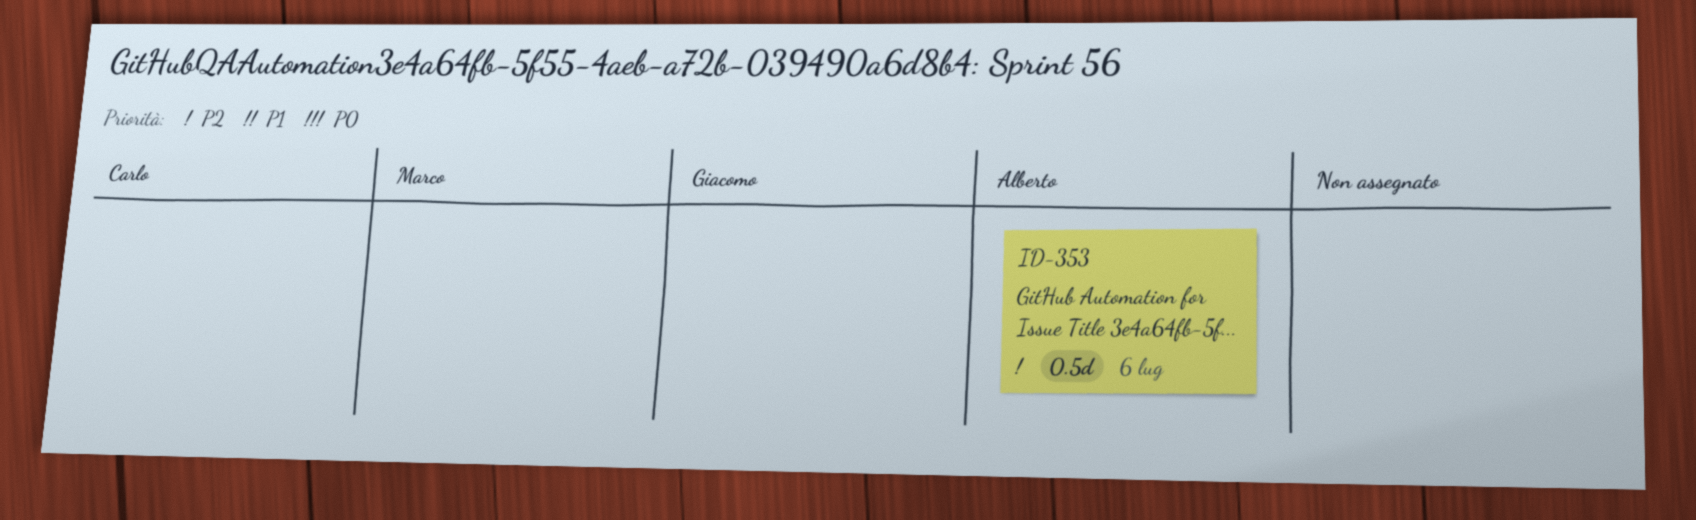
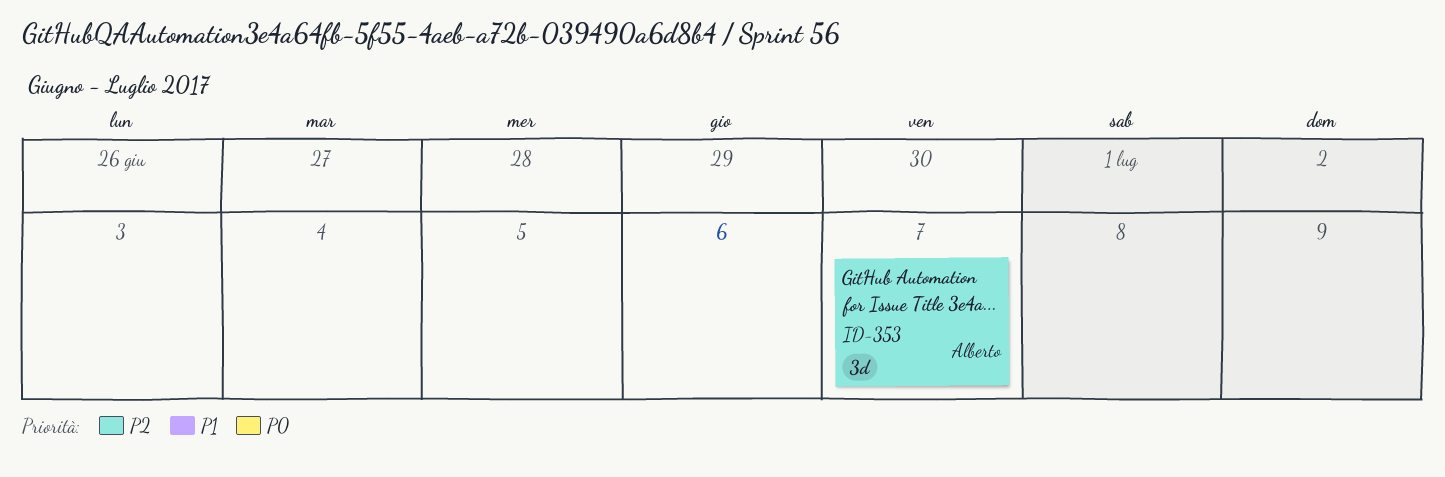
ID-353, estimate: 0.5d -> 3d
ID-353, due: Jul 6 -> Jul 7

